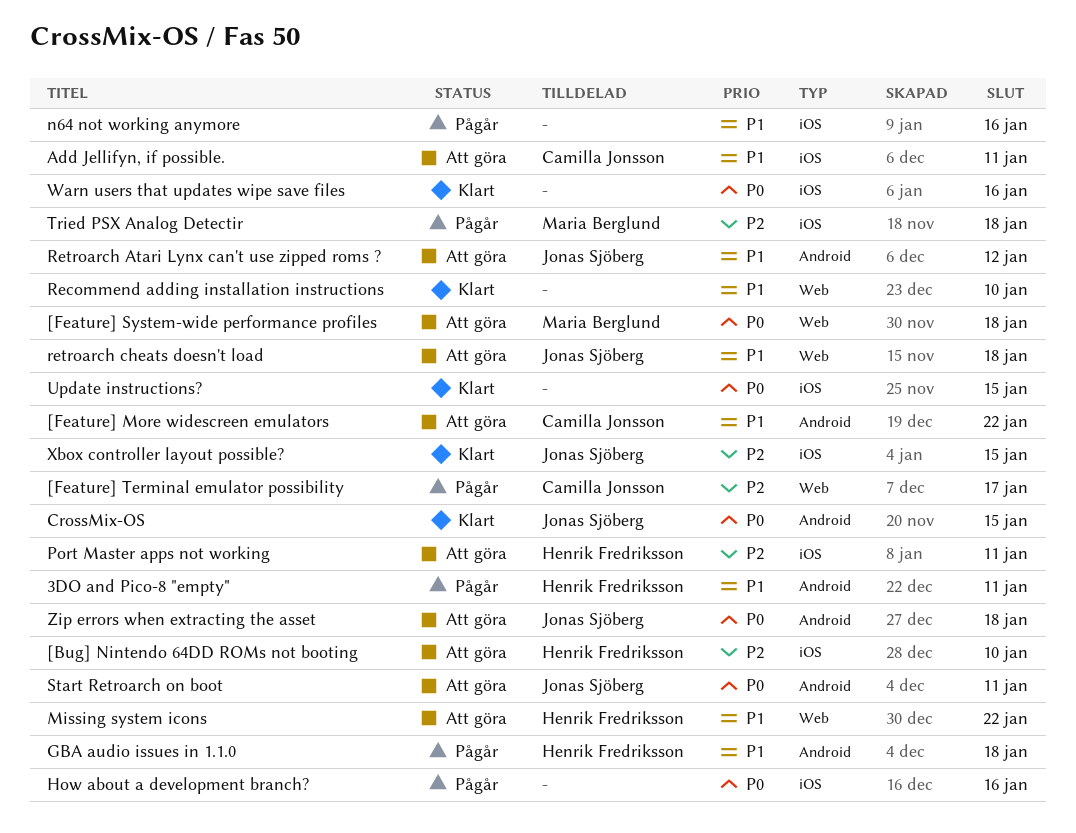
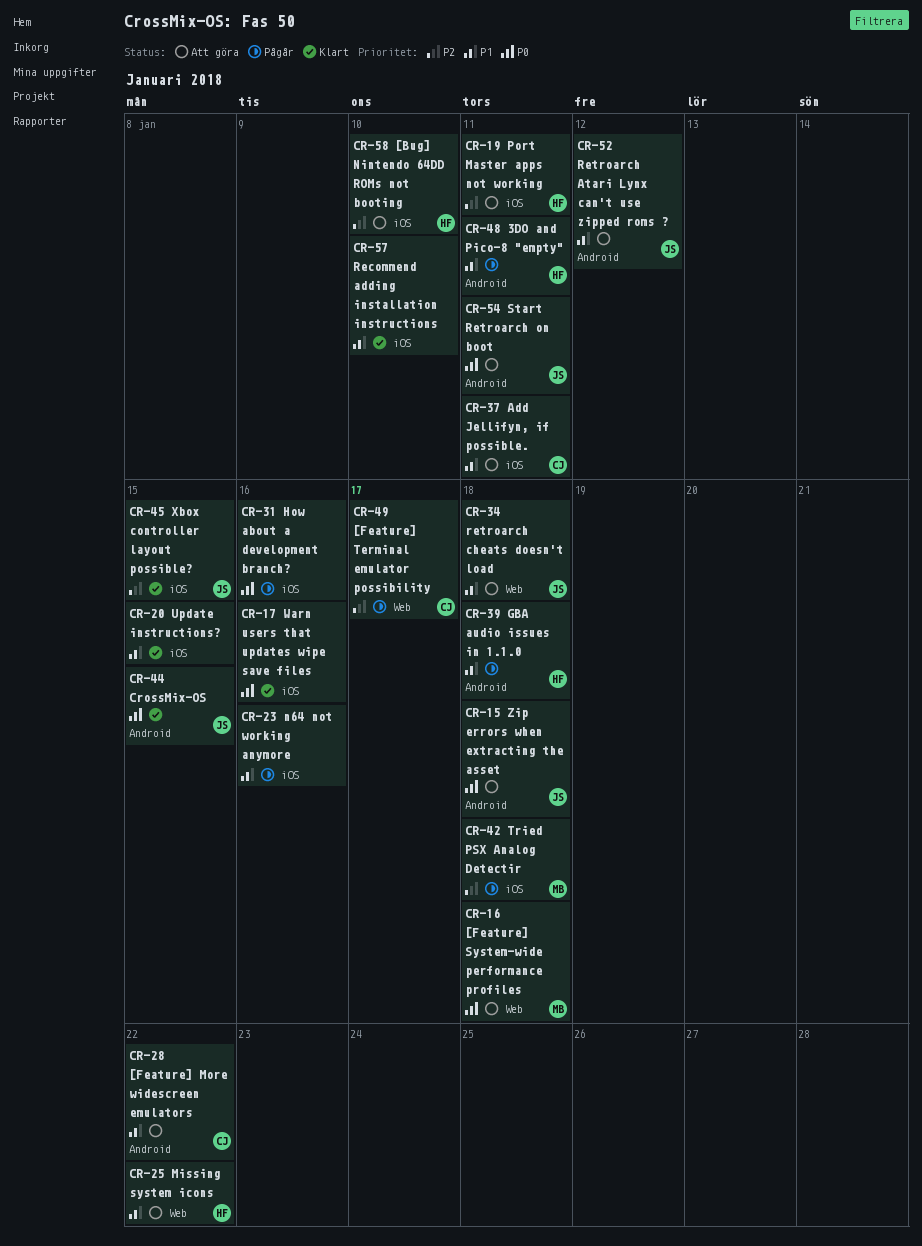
Recommend adding installation instructions, label: Web -> iOS
Update instructions?, priority: P0 -> P1

